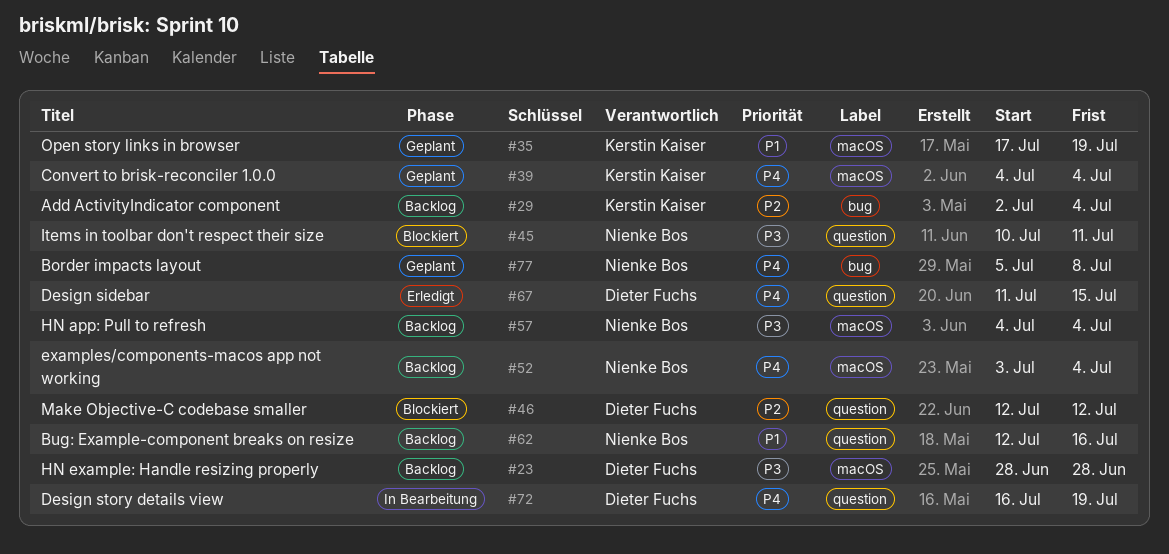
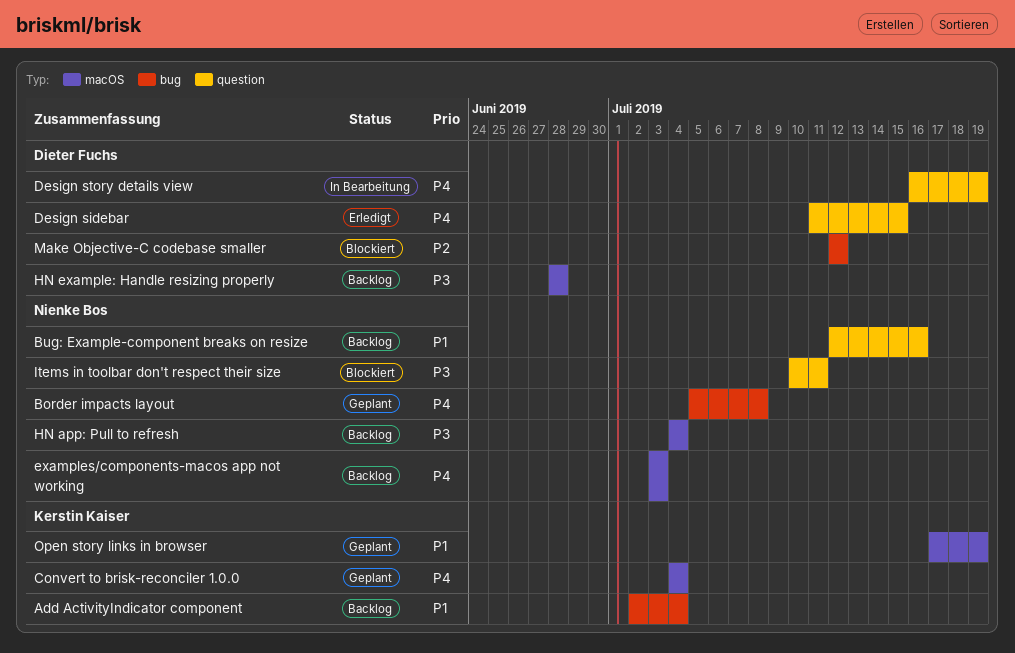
Add ActivityIndicator component, priority: P2 -> P1
examples/components-macos app not working, due: Jul 4 -> Jul 3
Make Objective-C codebase smaller, label: question -> bug

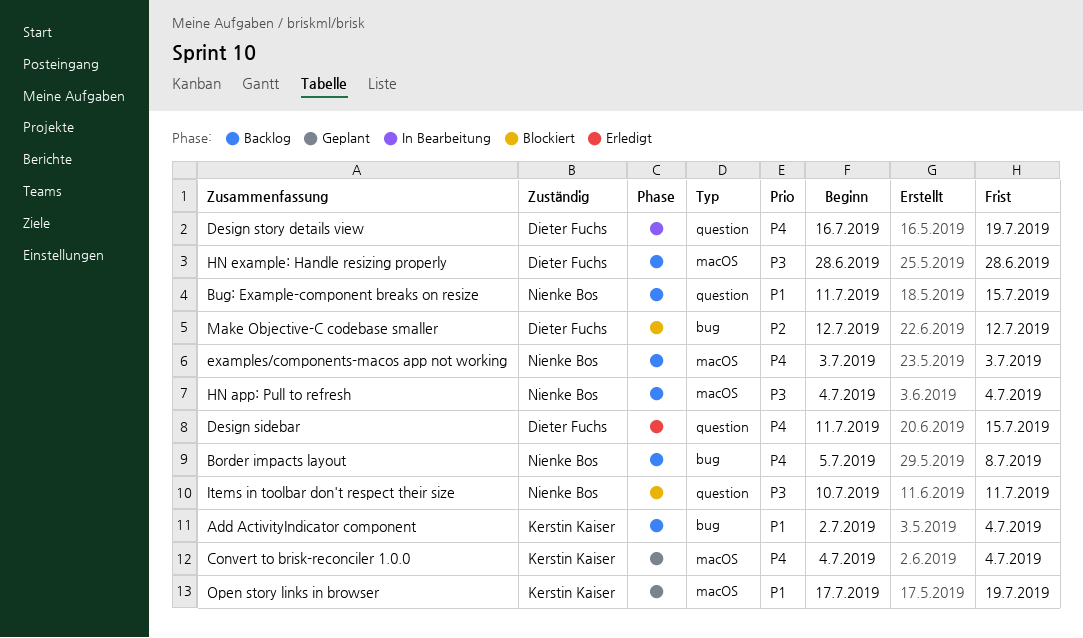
Border impacts layout, status: Geplant -> Backlog
Bug: Example-component breaks on resize, start: Jul 12 -> Jul 11
Bug: Example-component breaks on resize, due: Jul 16 -> Jul 15

